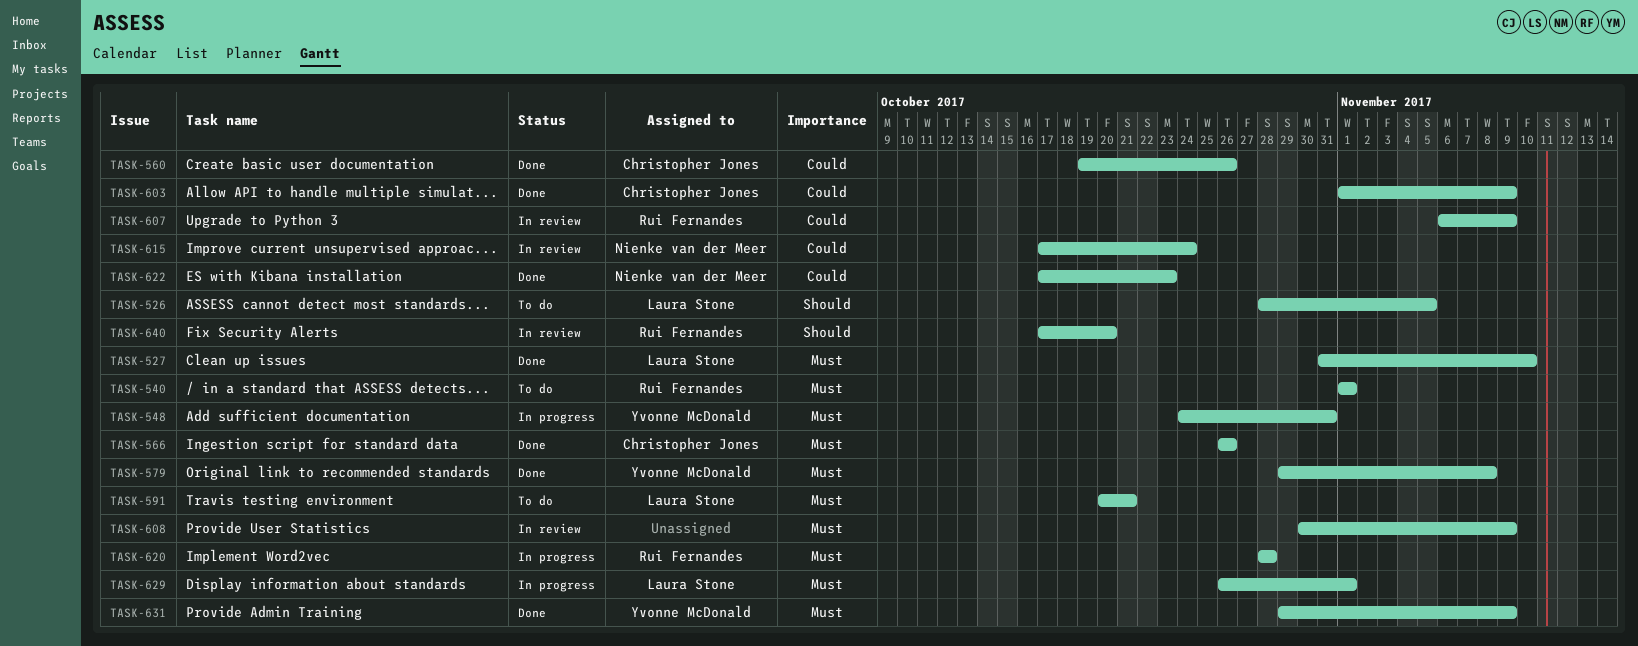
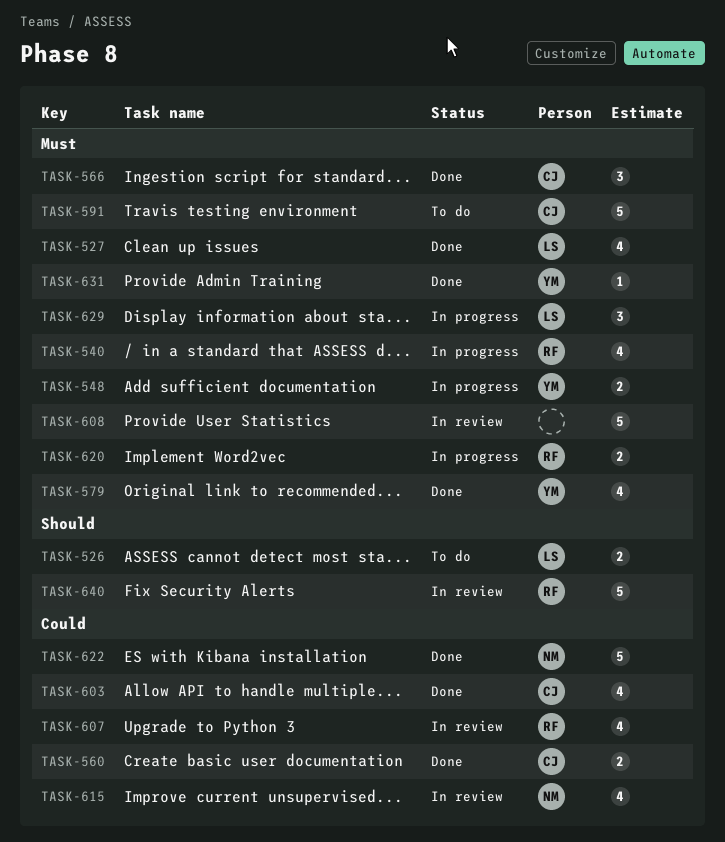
TASK-540, status: To do -> In progress
TASK-591, owner: Laura Stone -> Christopher Jones

